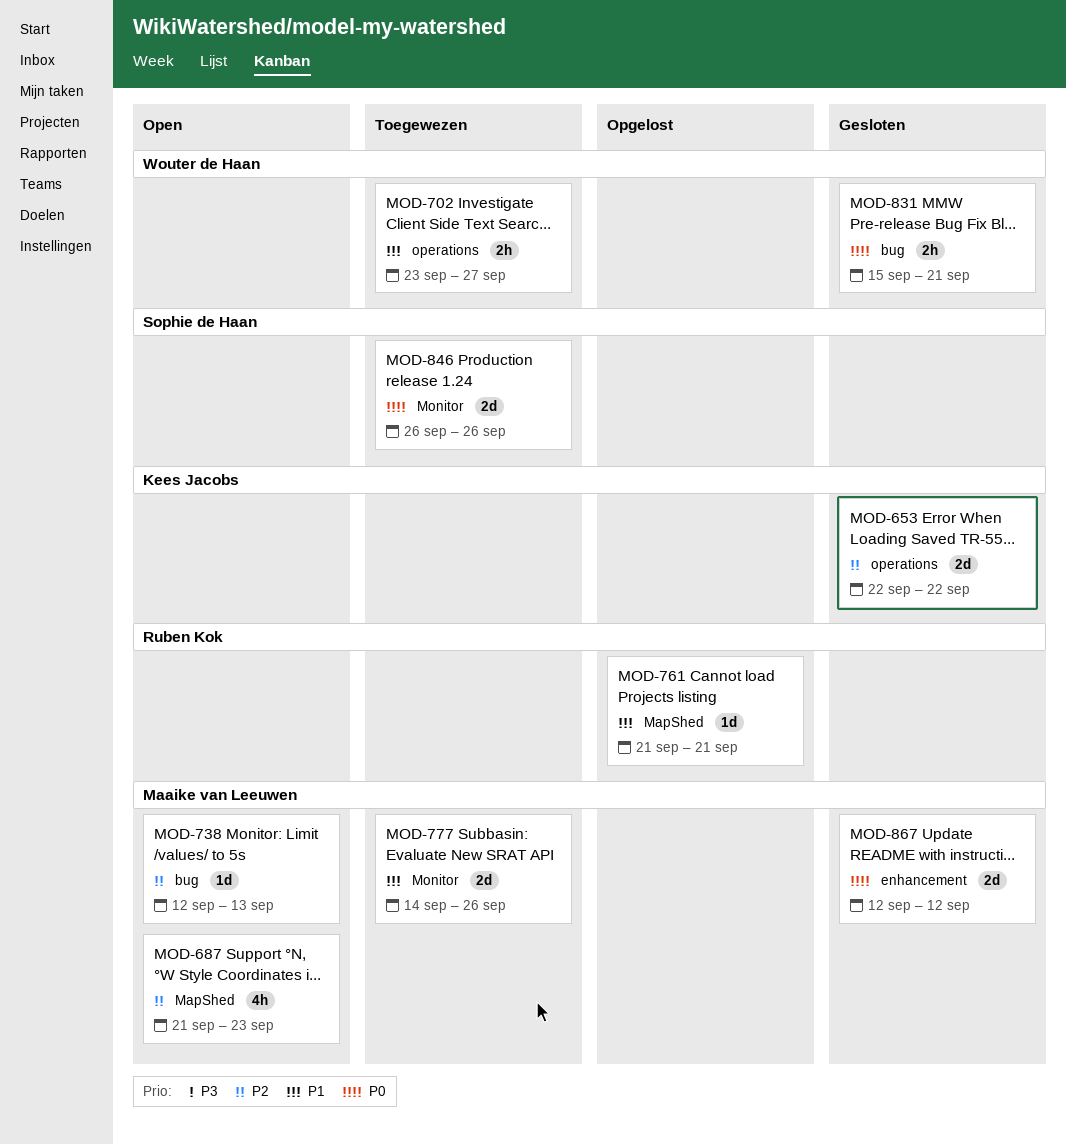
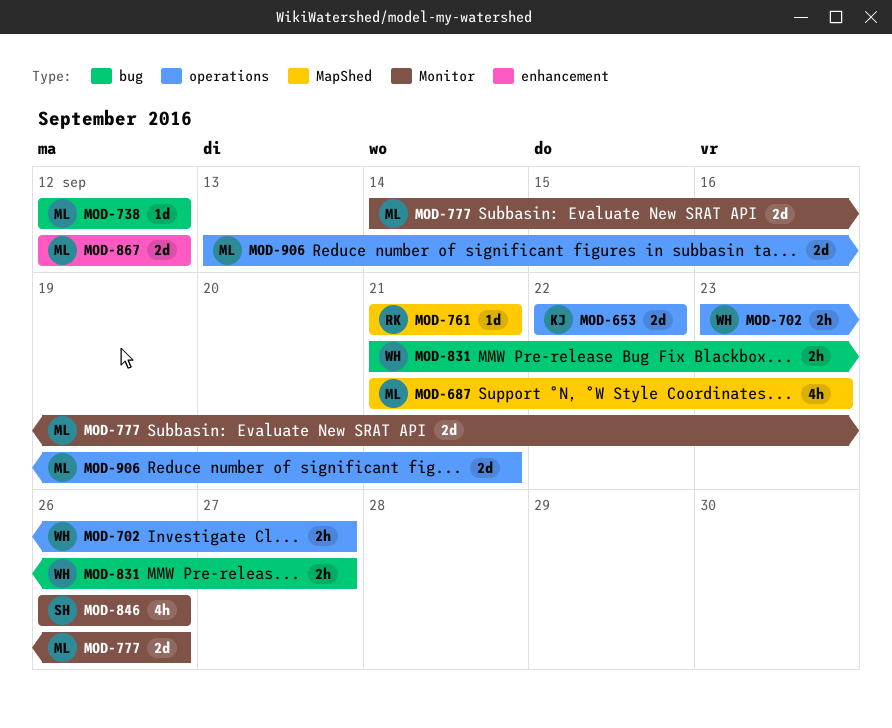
MOD-738, due: Sep 13 -> Sep 12
MOD-831, start: Sep 15 -> Sep 21
MOD-831, due: Sep 21 -> Sep 27
MOD-846, estimate: 2d -> 4h
MOD-906: none -> present

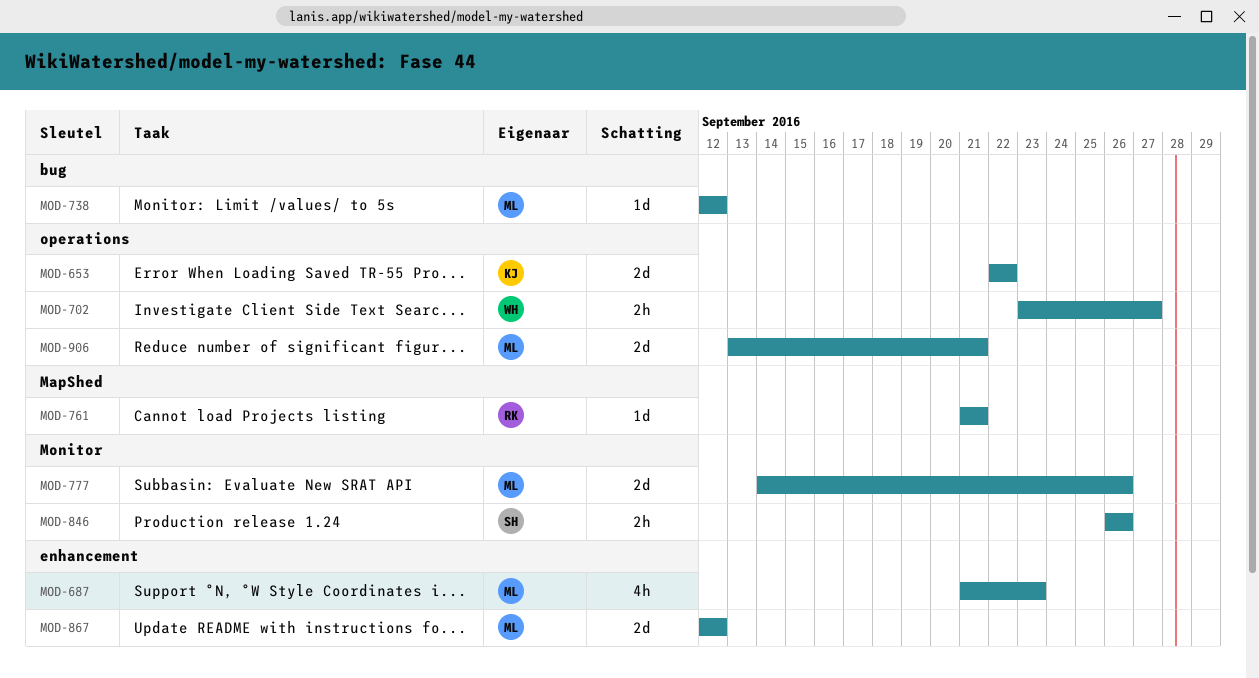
MOD-687, label: MapShed -> enhancement
MOD-831: present -> none
MOD-846, estimate: 4h -> 2h

